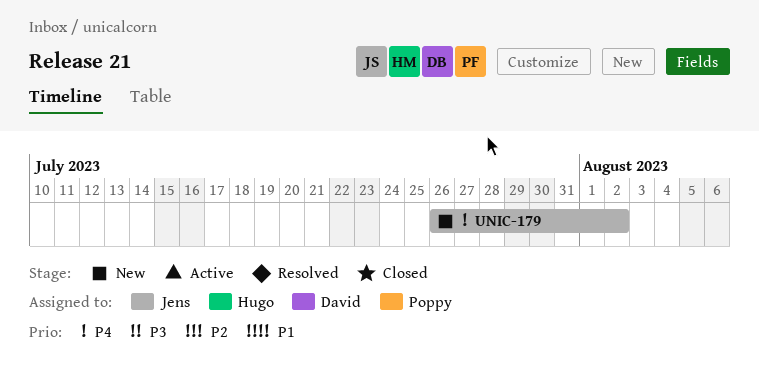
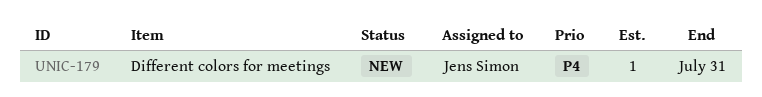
UNIC-179, due: Aug 2 -> Jul 31

